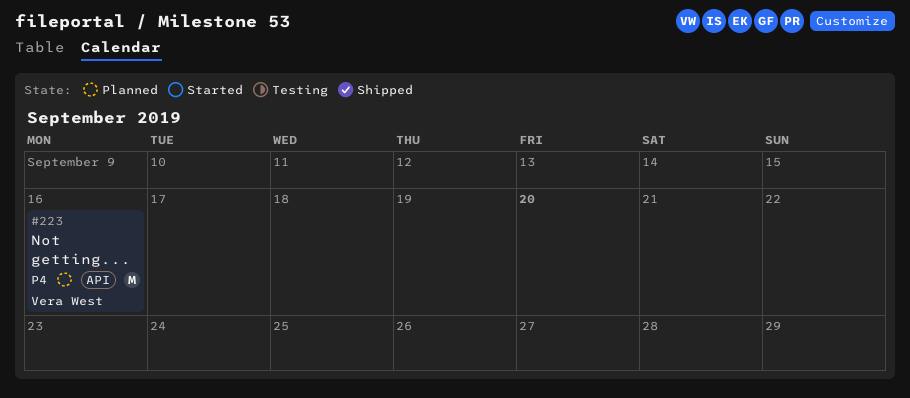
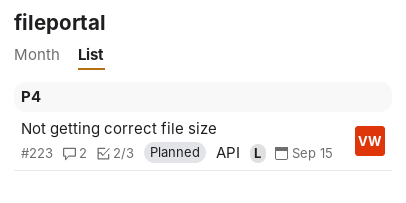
#223, estimate: M -> L
#223, due: Sep 16 -> Sep 15

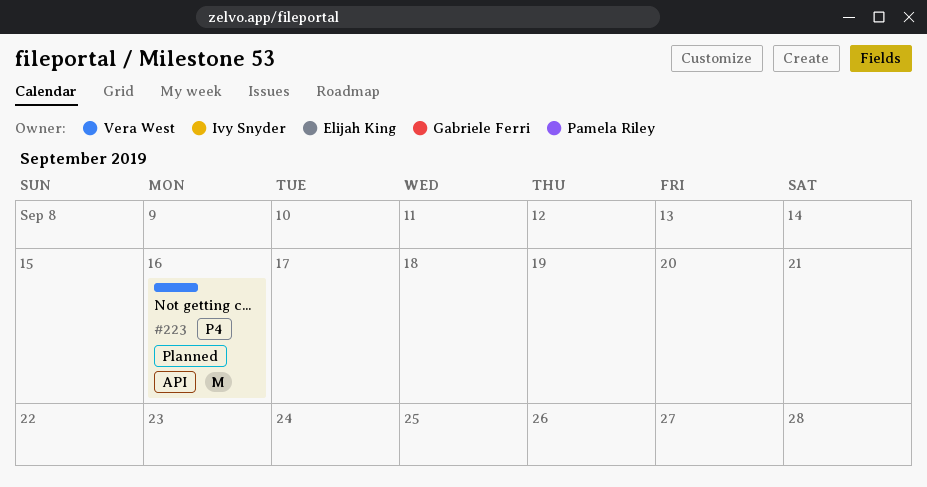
#223, estimate: L -> M
#223, due: Sep 15 -> Sep 16

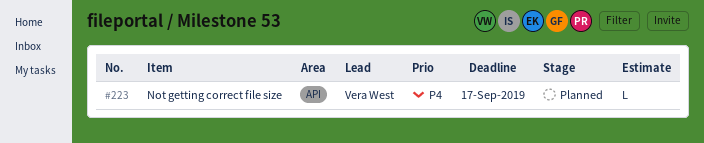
#223, estimate: M -> L
#223, due: Sep 16 -> Sep 17

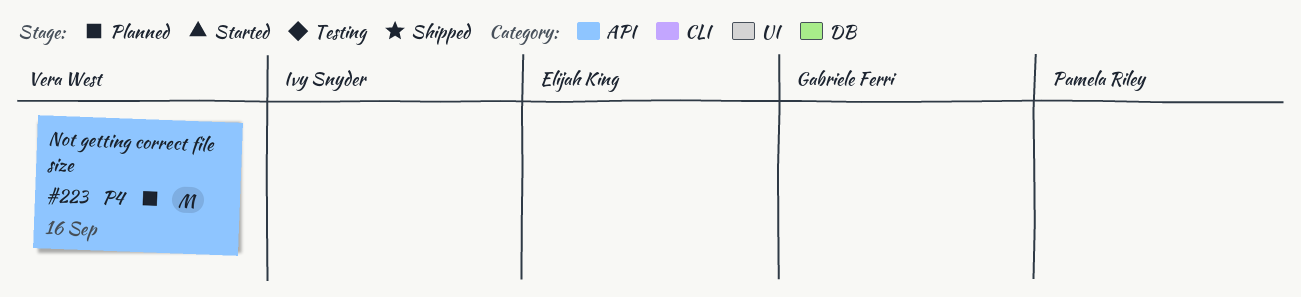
#223, estimate: L -> M
#223, due: Sep 17 -> Sep 16

